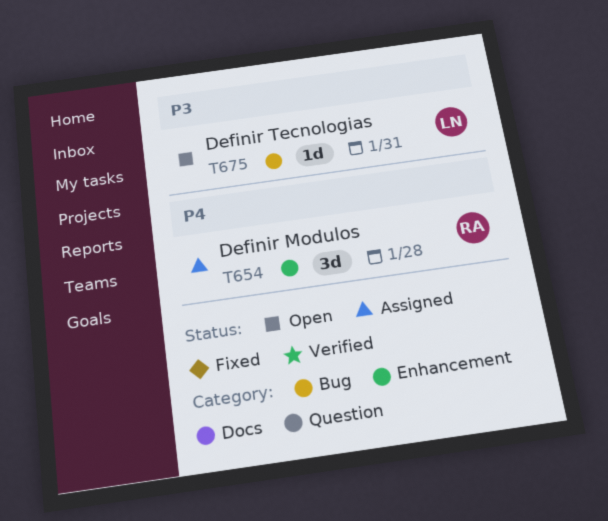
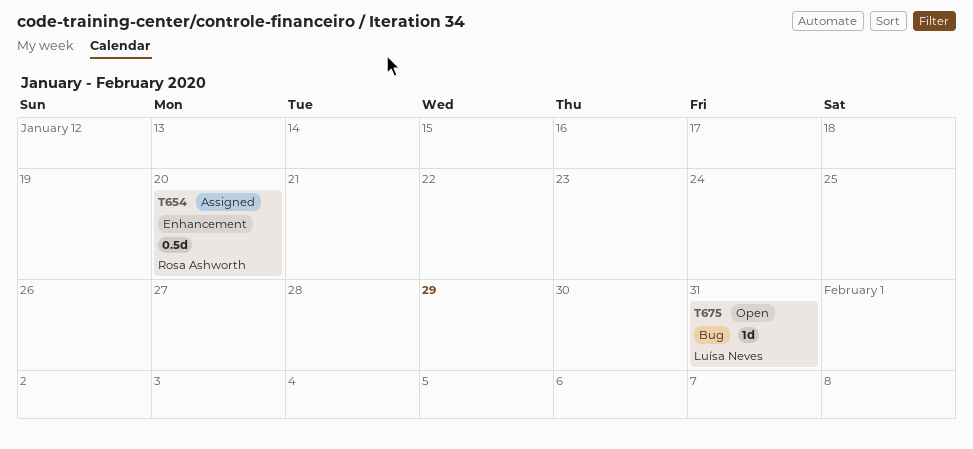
T654, estimate: 3d -> 0.5d
T654, due: Jan 28 -> Jan 20

